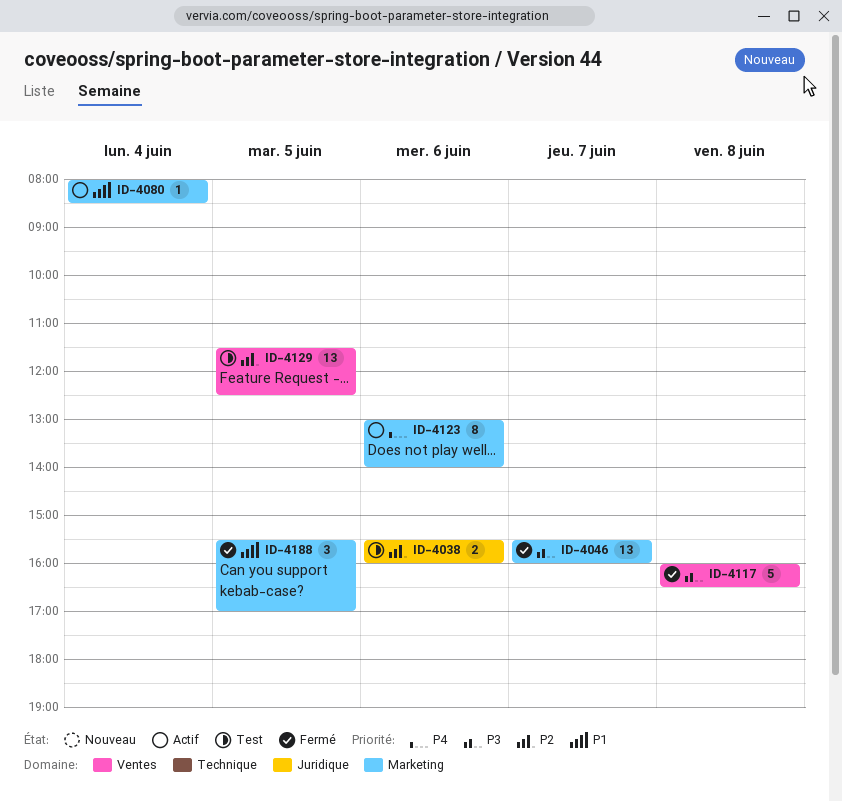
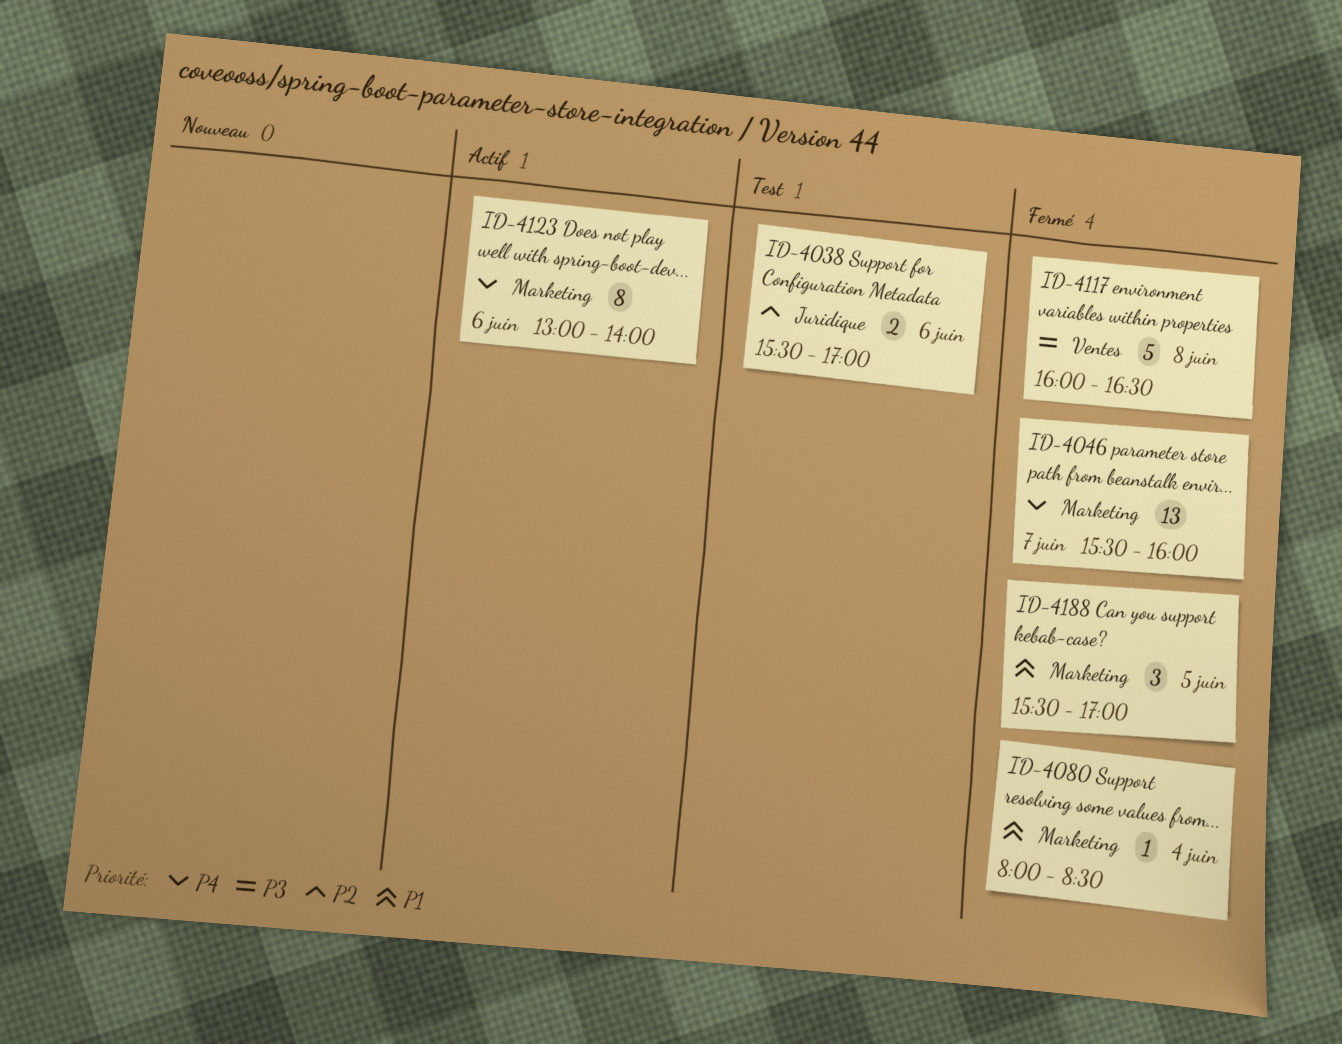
ID-4038, ends: 16:00 -> 17:00
ID-4046, priority: P3 -> P4
ID-4080, status: Actif -> Fermé
ID-4129: present -> none

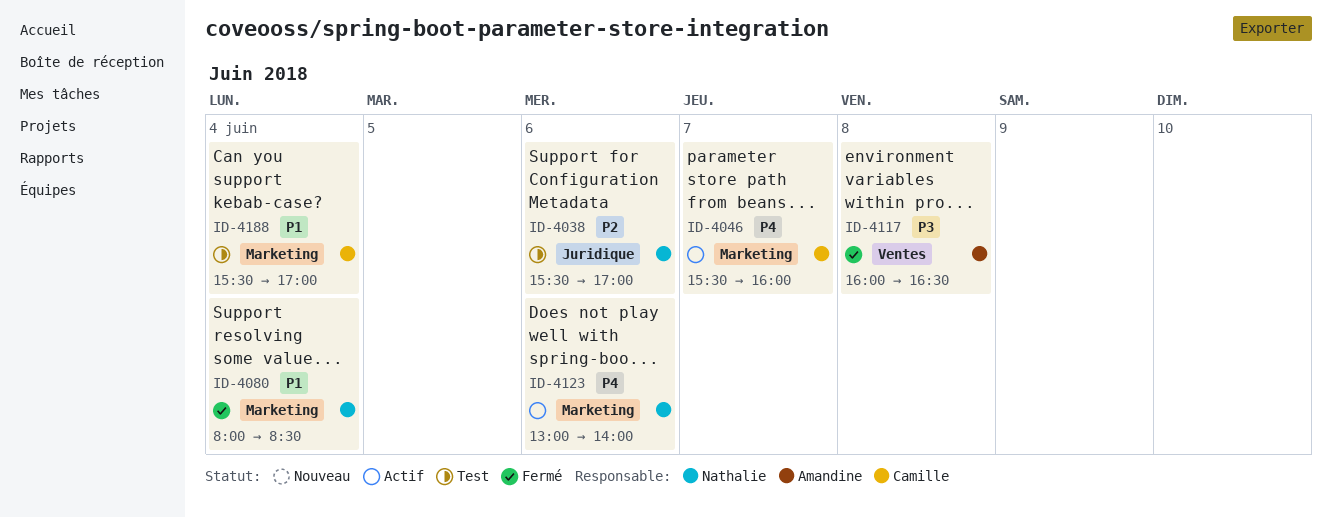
ID-4046, status: Fermé -> Actif
ID-4188, status: Fermé -> Test
ID-4188, day: Jun 5 -> Jun 4

